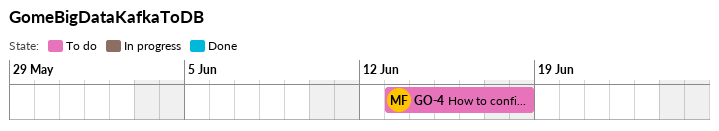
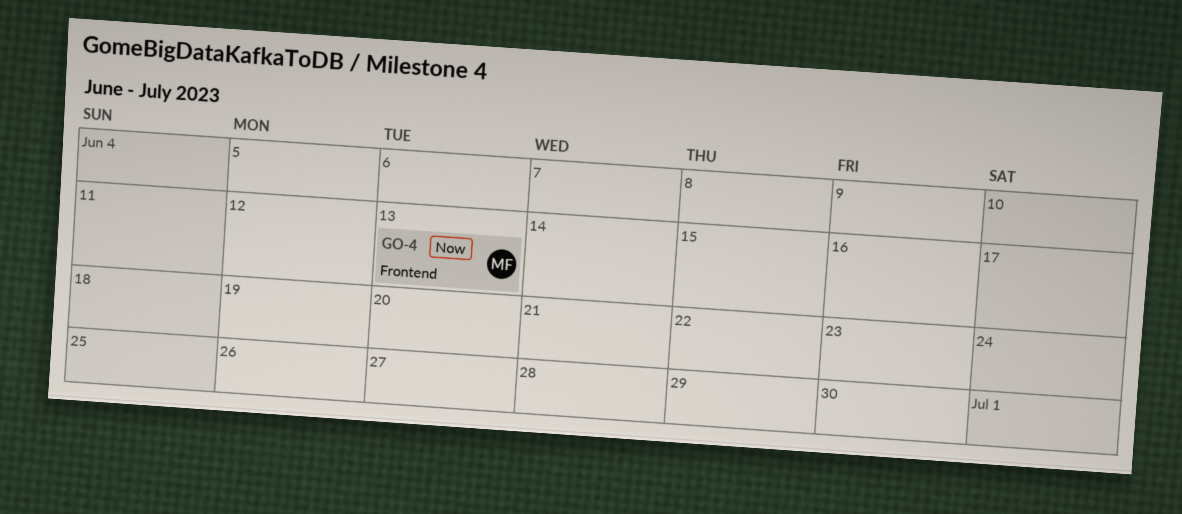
GO-4, due: Jun 18 -> Jun 13

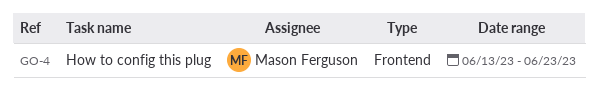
GO-4, due: Jun 13 -> Jun 23

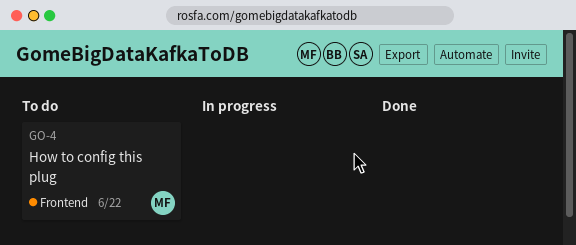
GO-4, due: Jun 23 -> Jun 22

